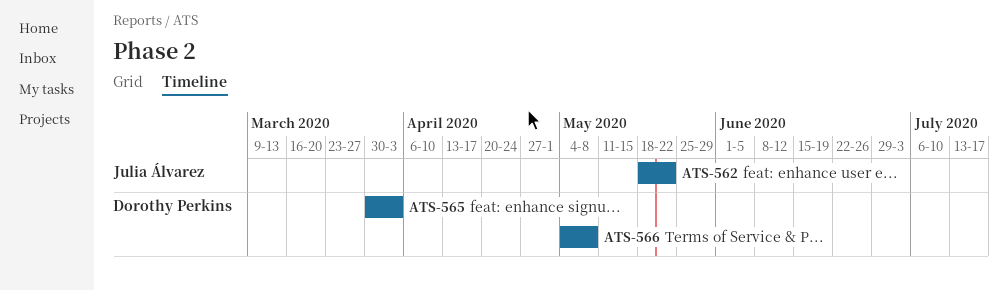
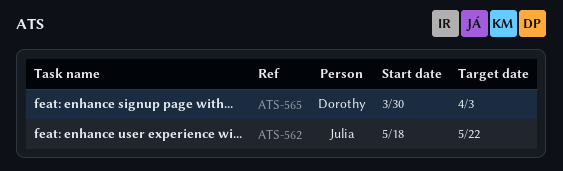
ATS-566: present -> none

